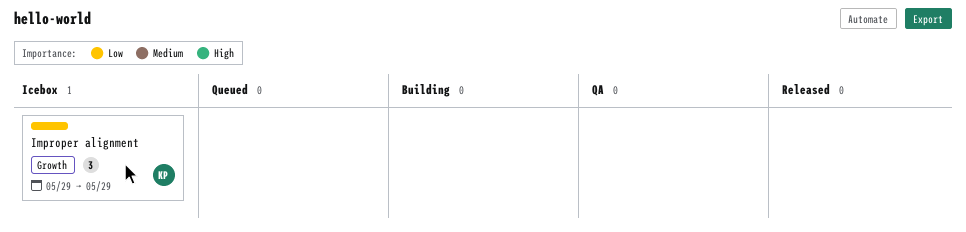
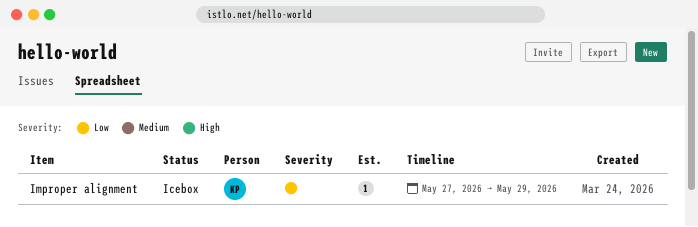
Improper alignment, estimate: 3 -> 1
Improper alignment, start: May 29 -> May 27

